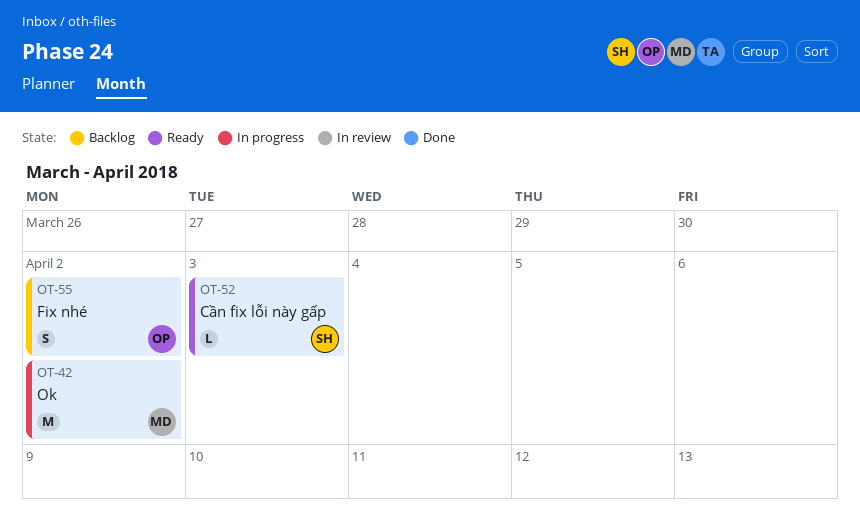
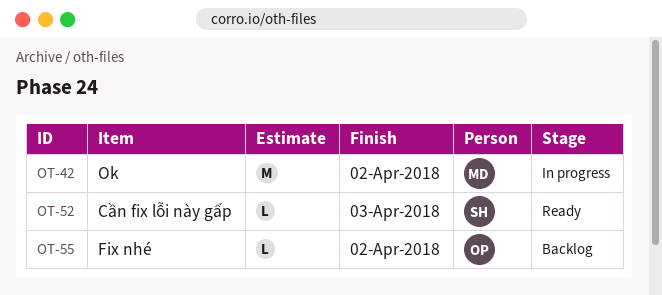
OT-55, estimate: S -> L

